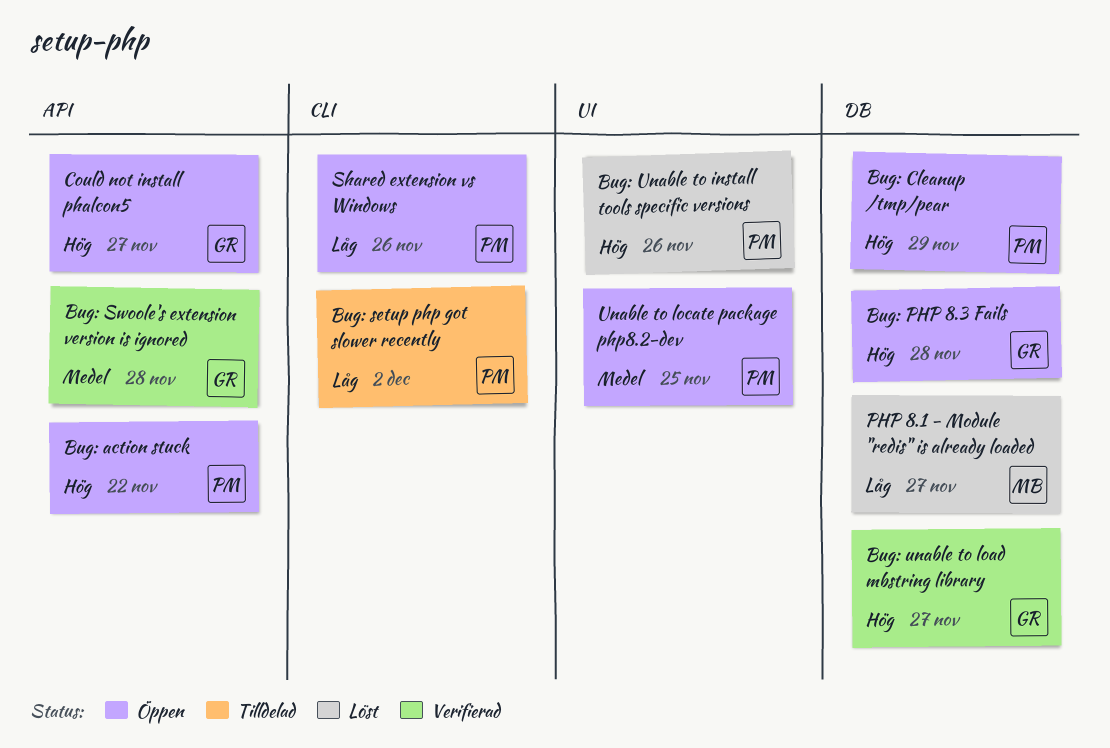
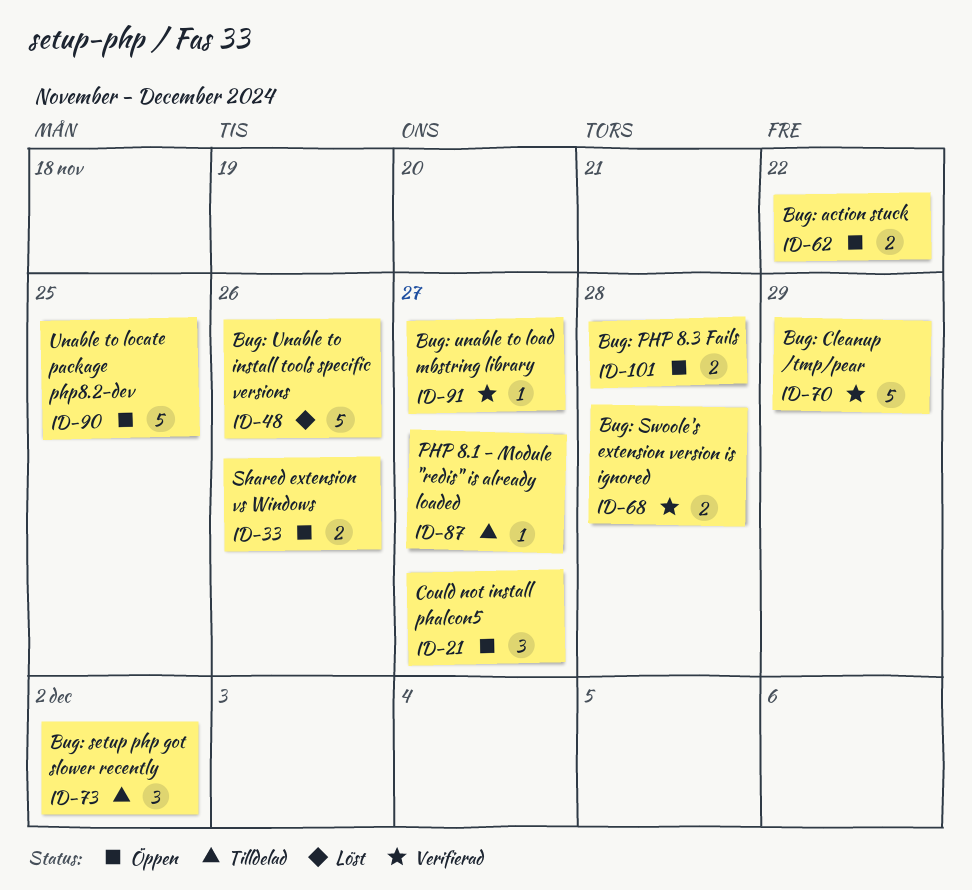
Bug: Cleanup /tmp/pear, status: Öppen -> Verifierad
PHP 8.1 - Module "redis" is already loaded, status: Löst -> Tilldelad

